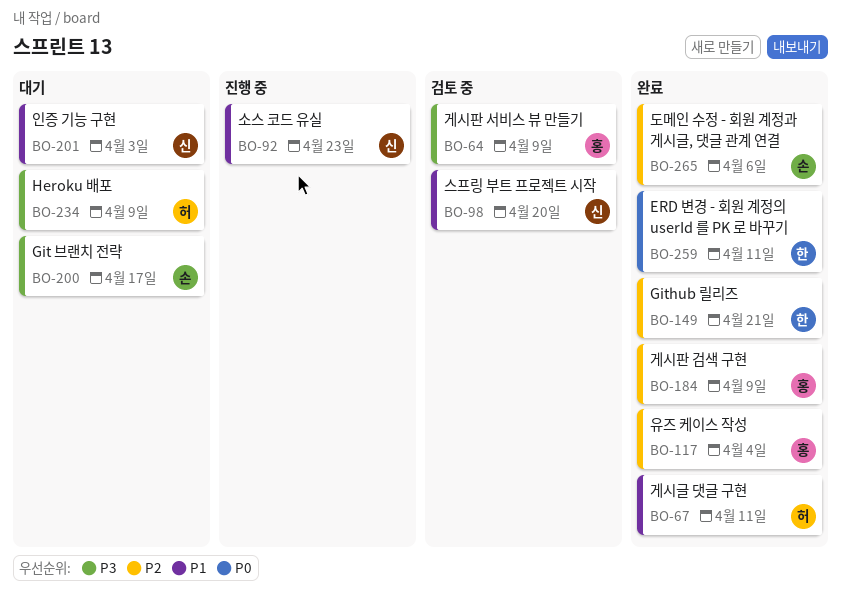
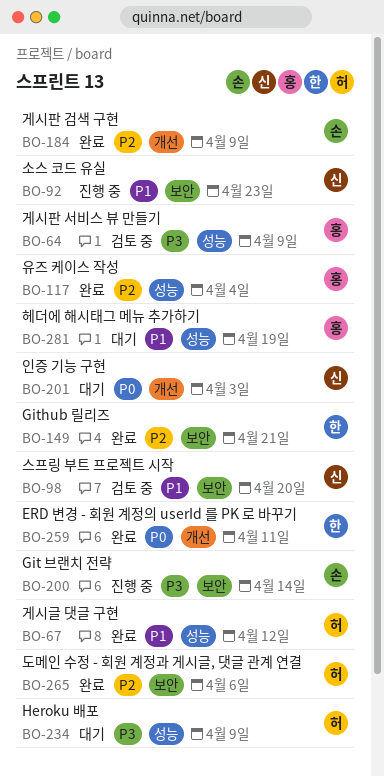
BO-67, due: Apr 11 -> Apr 12
BO-184, owner: 홍 -> 손
BO-200, status: 대기 -> 진행 중
BO-200, due: Apr 17 -> Apr 14
BO-201, priority: P1 -> P0
BO-265, owner: 손 -> 허
BO-281: none -> present

